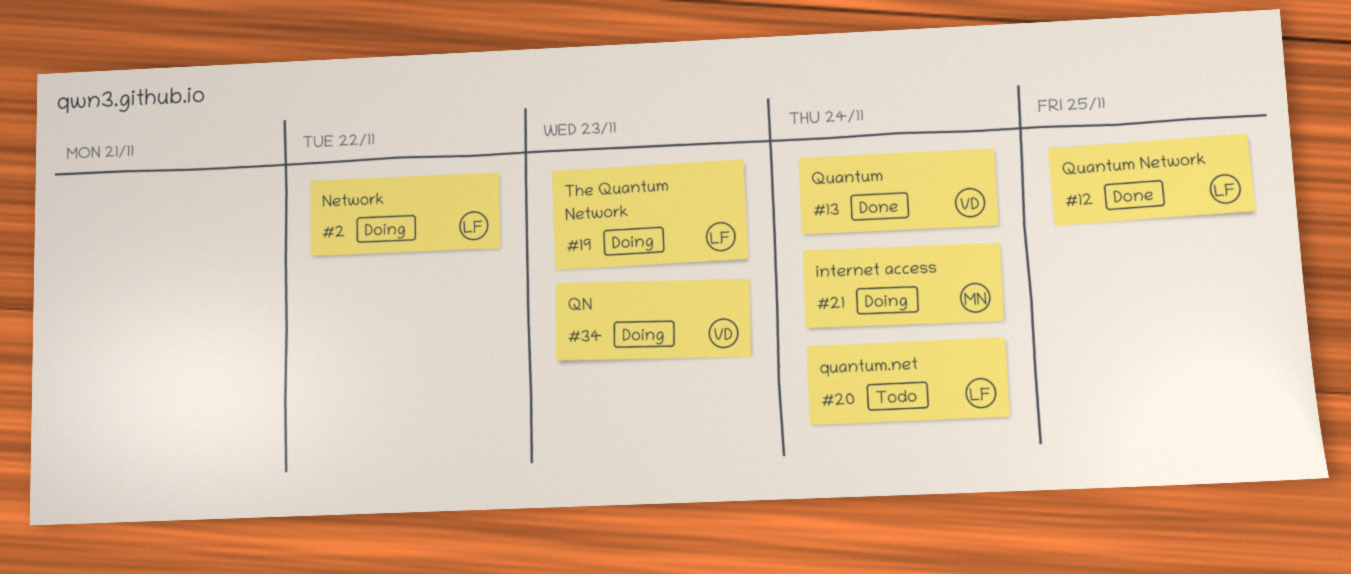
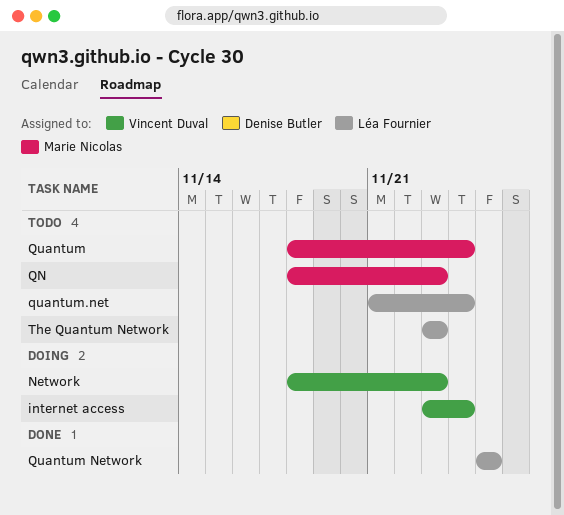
internet access, owner: Marie Nicolas -> Vincent Duval
Network, owner: Léa Fournier -> Vincent Duval
Network, due: Nov 22 -> Nov 23
QN, status: Doing -> Todo
QN, owner: Vincent Duval -> Marie Nicolas
Quantum, status: Done -> Todo
Quantum, owner: Vincent Duval -> Marie Nicolas
The Quantum Network, status: Doing -> Todo

